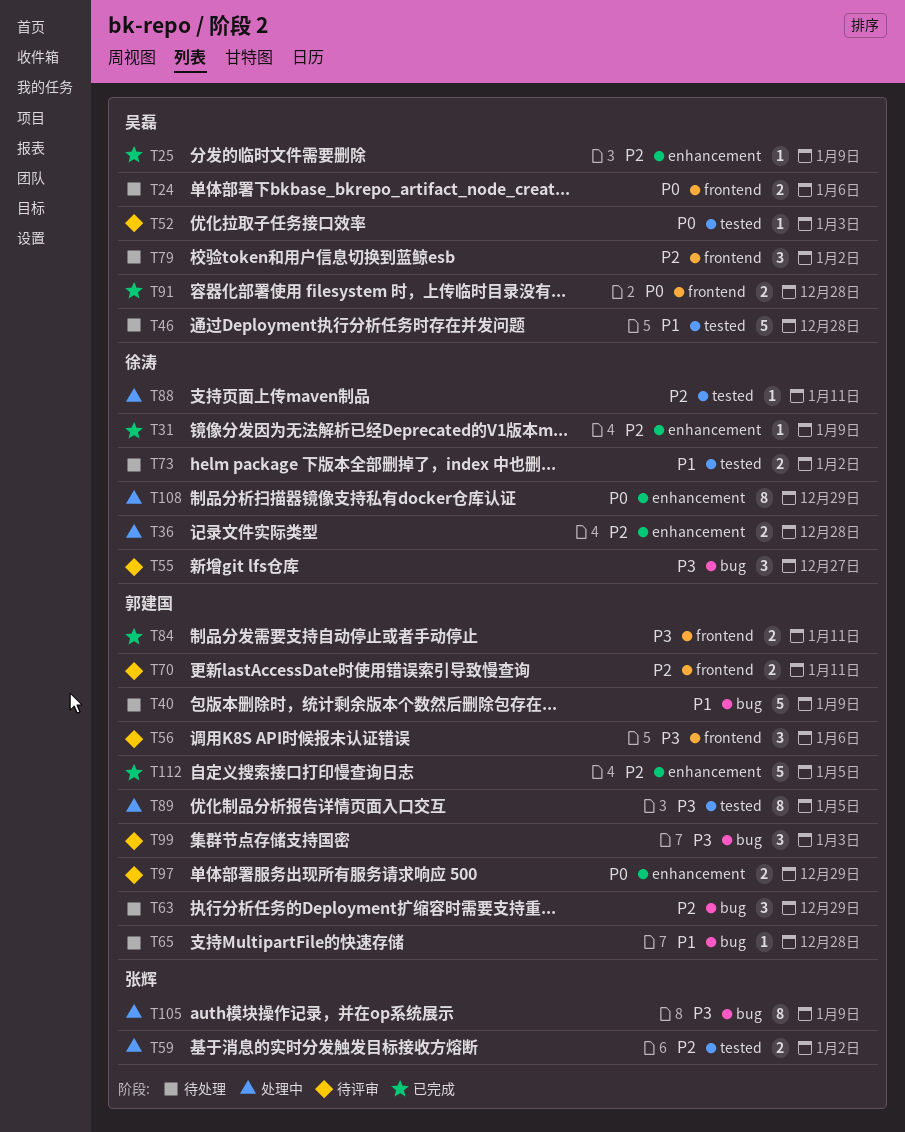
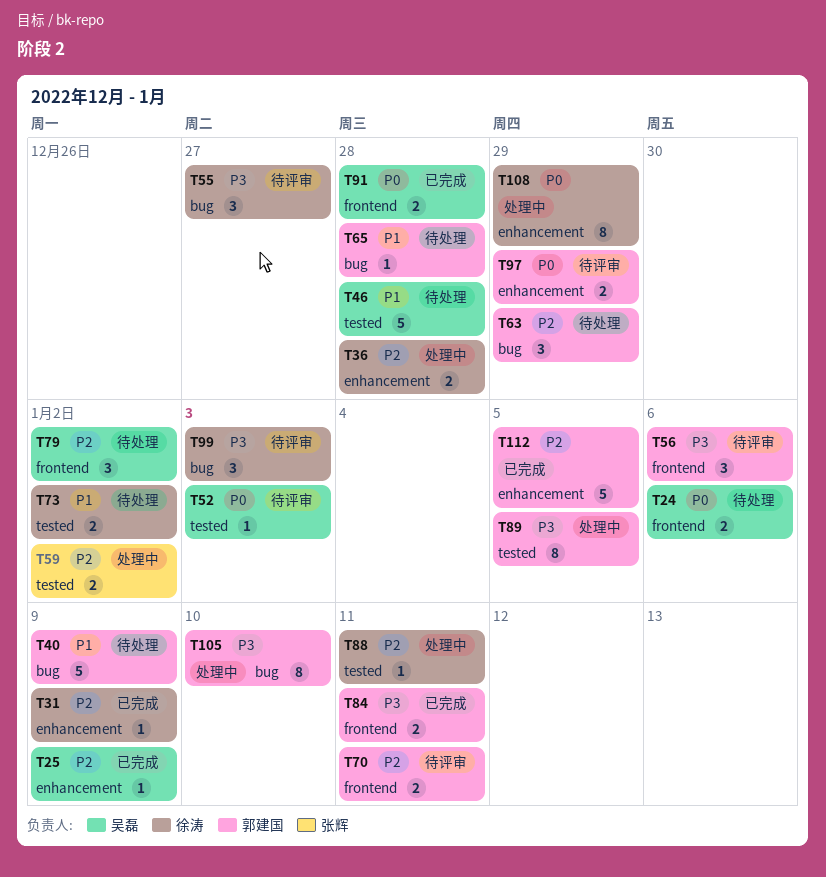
T99, owner: 郭建国 -> 徐涛
T105, owner: 张辉 -> 郭建国
T105, due: Jan 9 -> Jan 10

